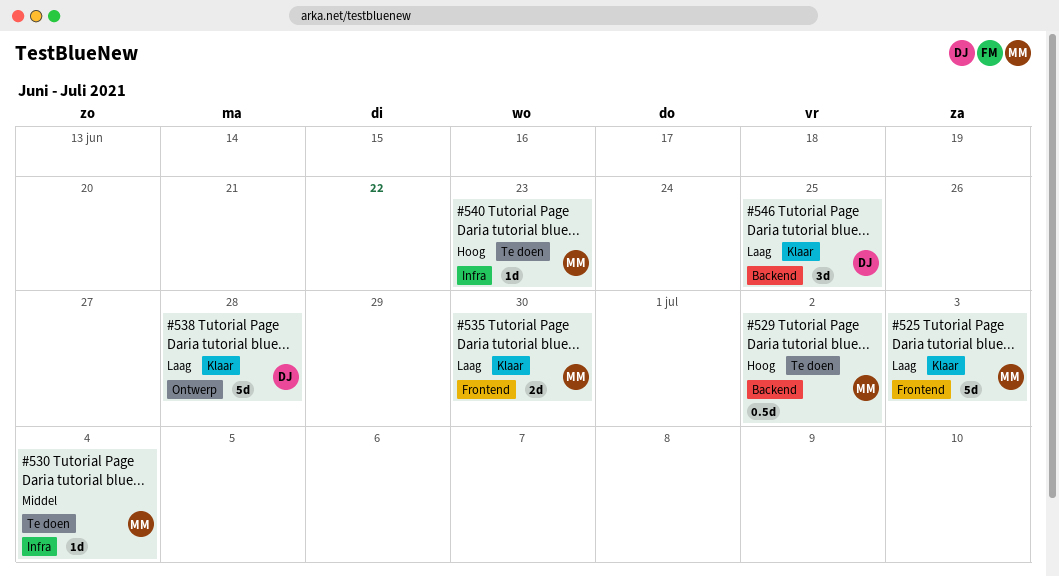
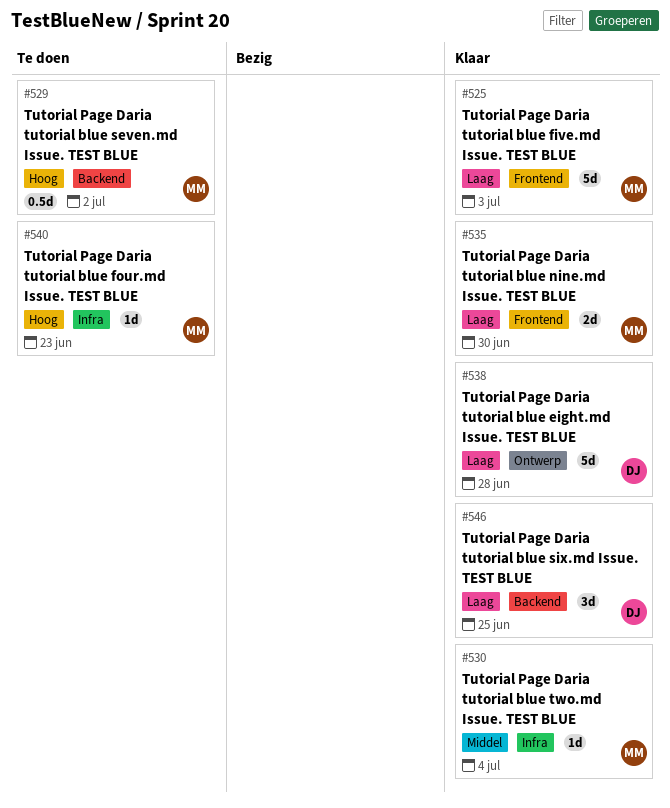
#530, status: Te doen -> Klaar

